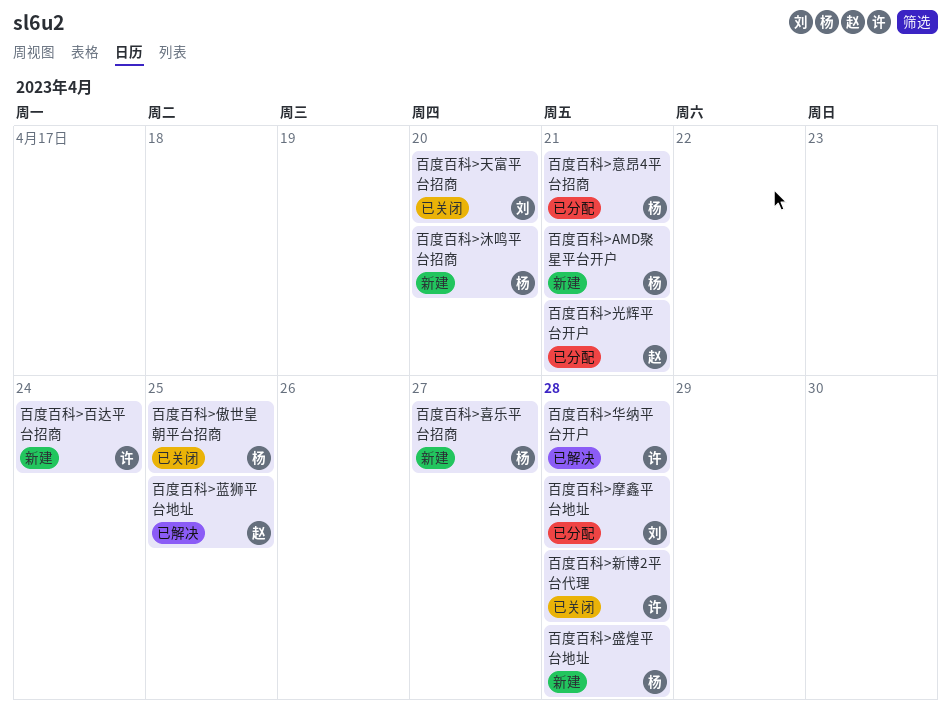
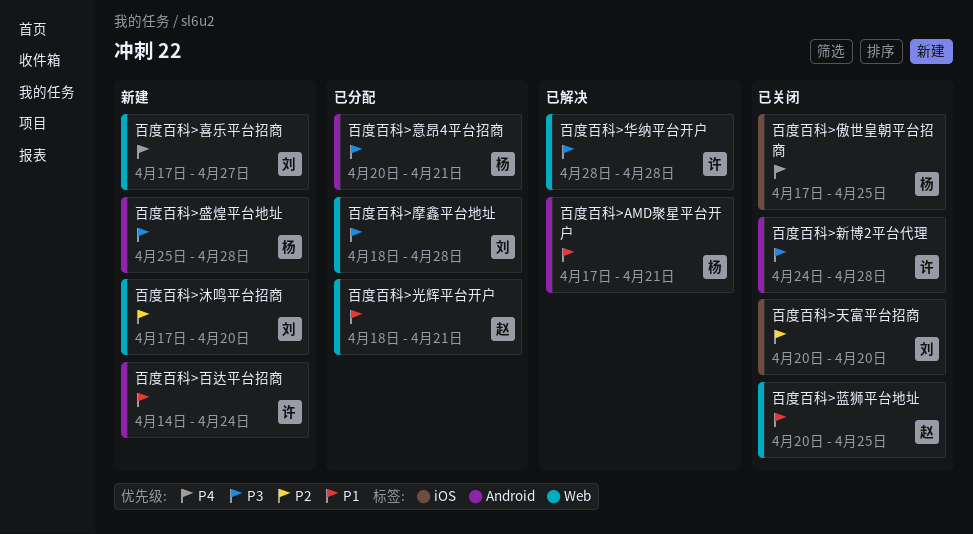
百度百科>AMD聚星平台开户, status: 新建 -> 已解决
百度百科>喜乐平台招商, owner: 杨 -> 刘
百度百科>沐鸣平台招商, owner: 杨 -> 刘
百度百科>蓝狮平台地址, status: 已解决 -> 已关闭

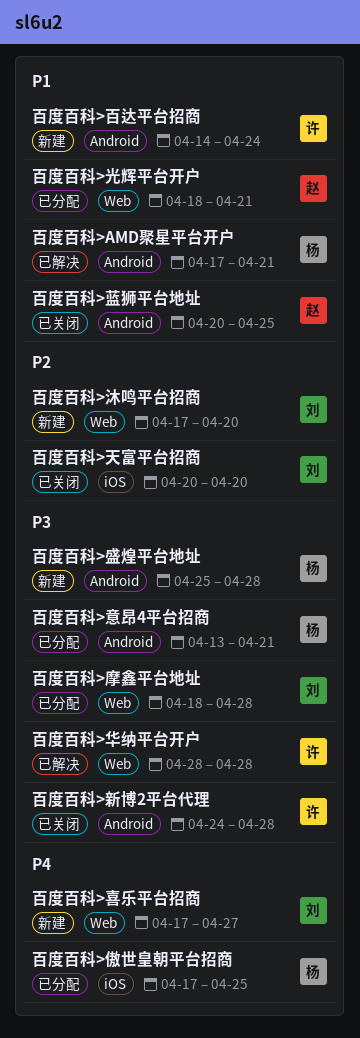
百度百科>傲世皇朝平台招商, status: 已关闭 -> 已分配
百度百科>意昂4平台招商, start: Apr 20 -> Apr 13
百度百科>蓝狮平台地址, label: Web -> Android

